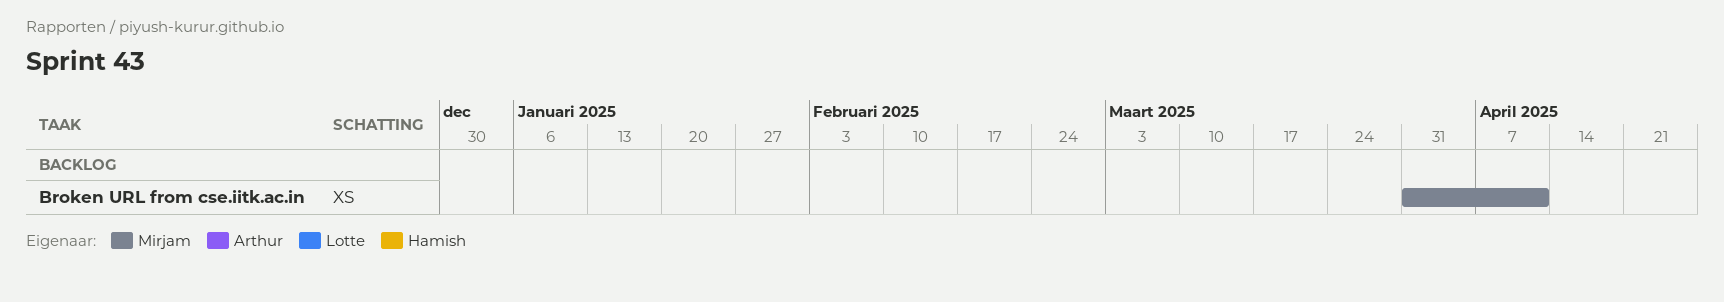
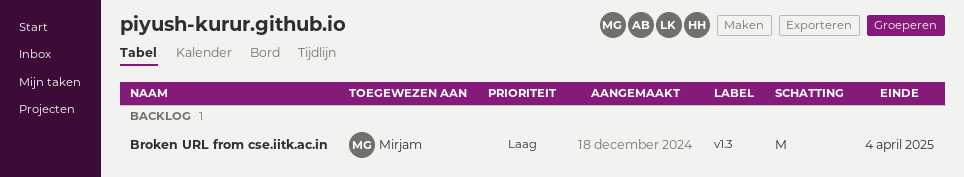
Broken URL from cse.iitk.ac.in, estimate: XS -> M
Broken URL from cse.iitk.ac.in, due: Apr 11 -> Apr 4

